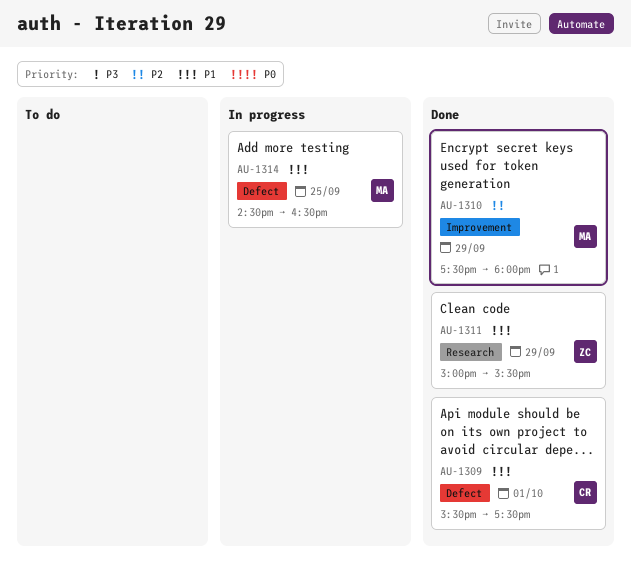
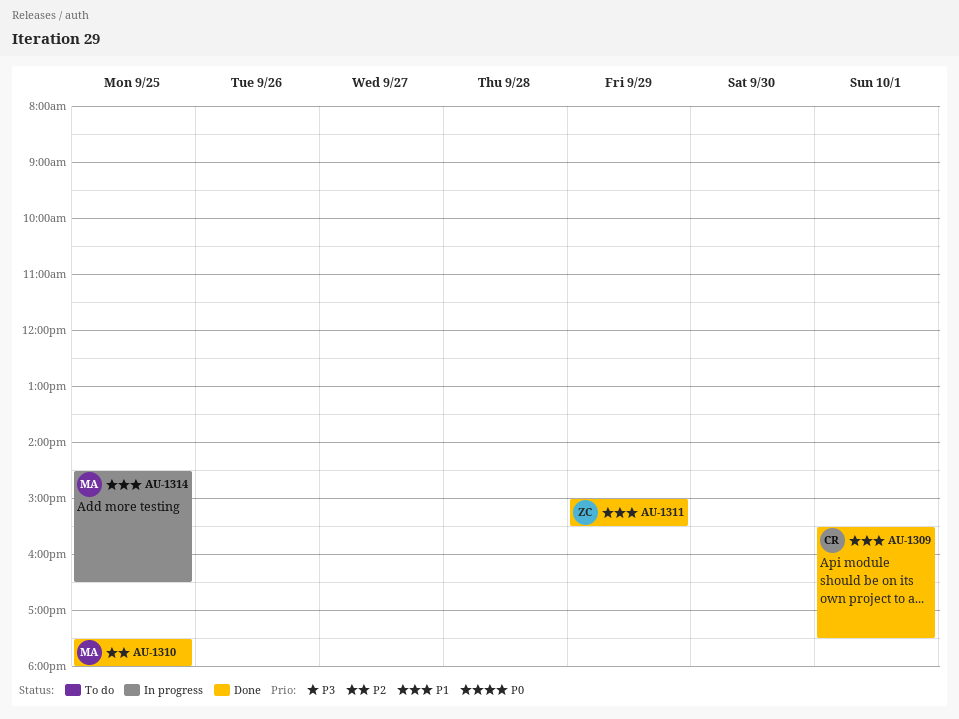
AU-1310, day: Sep 29 -> Sep 25

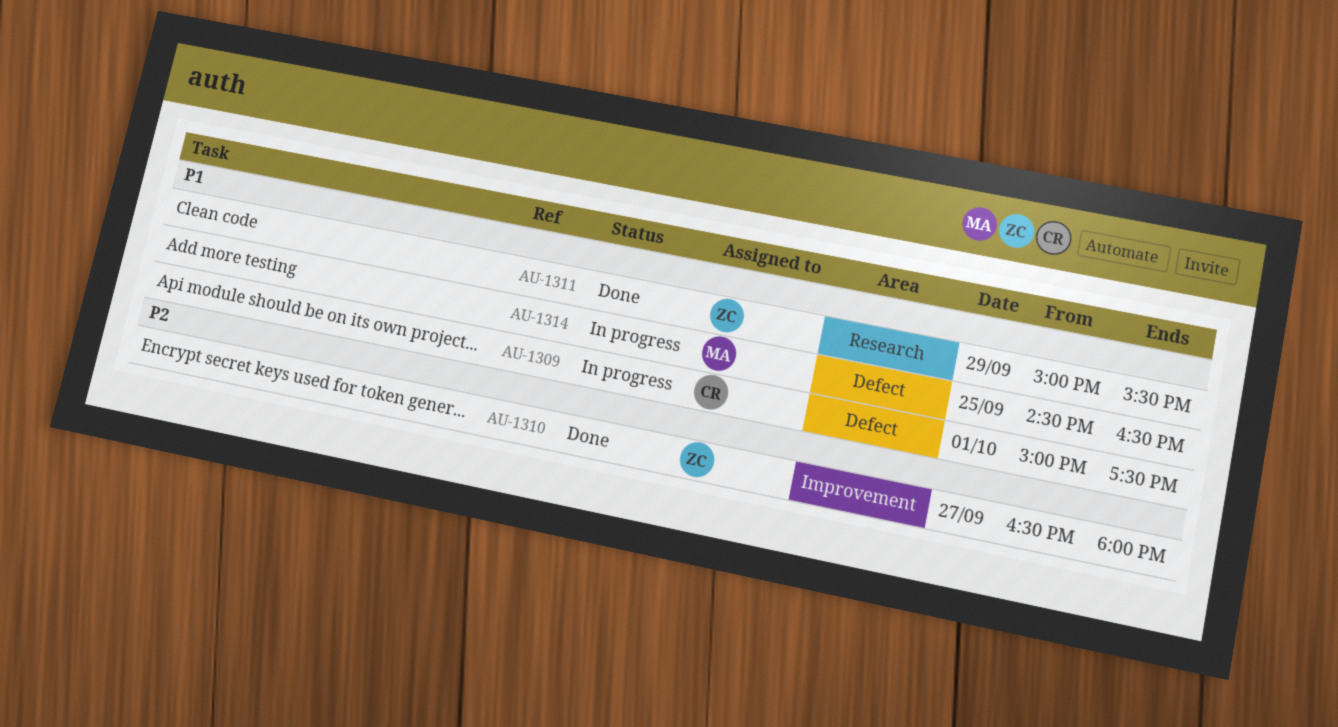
AU-1309, status: Done -> In progress
AU-1309, begins: 15:30 -> 15:00
AU-1310, owner: MA -> ZC
AU-1310, day: Sep 25 -> Sep 27
AU-1310, begins: 17:30 -> 16:30

